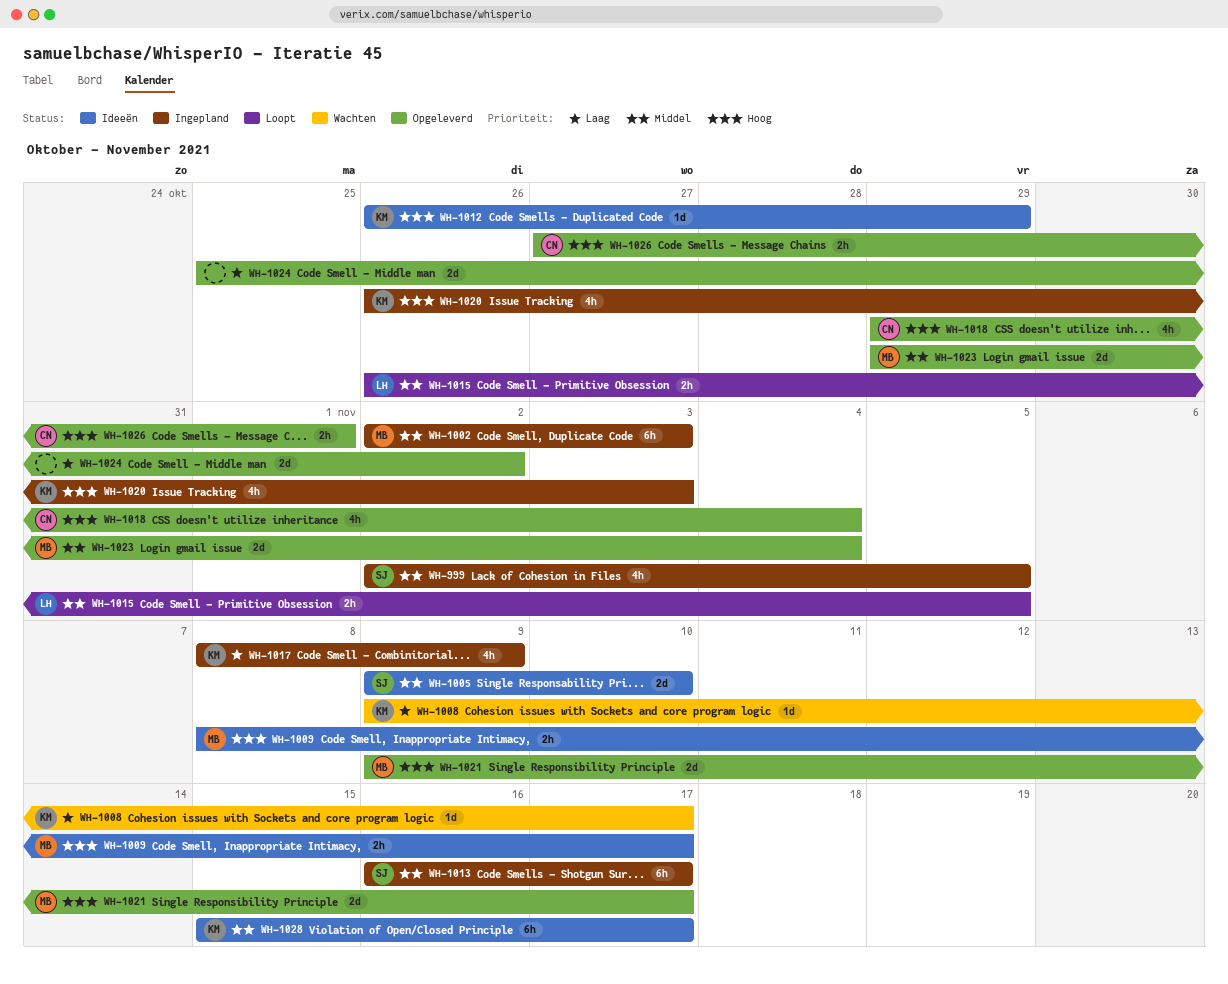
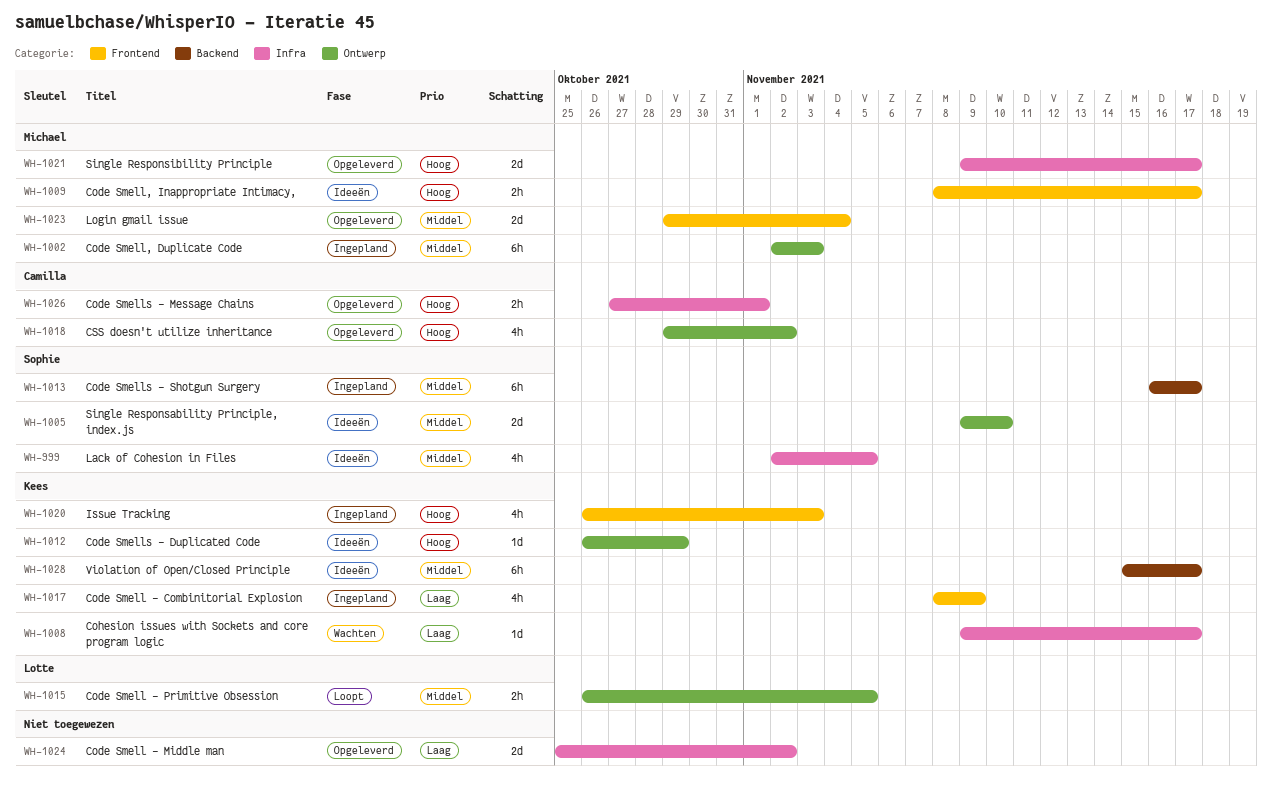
WH-999, status: Ingepland -> Ideeën
WH-1018, due: Nov 4 -> Nov 2

